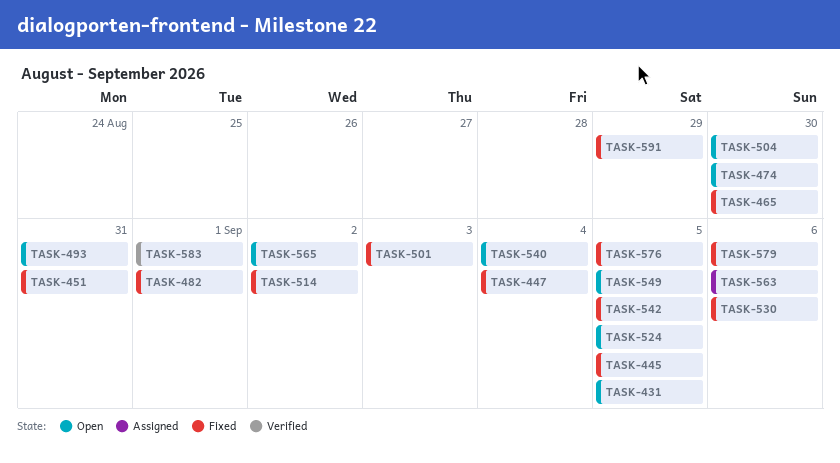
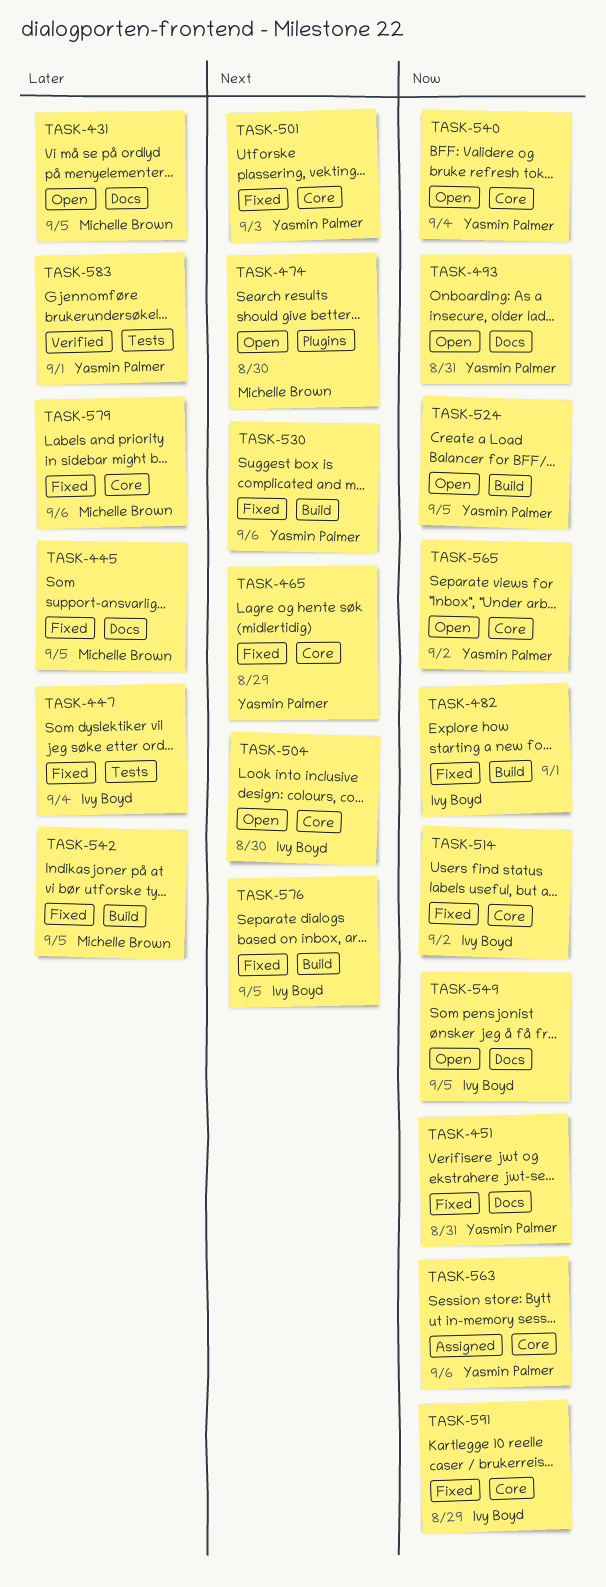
TASK-465, due: Aug 30 -> Aug 29

